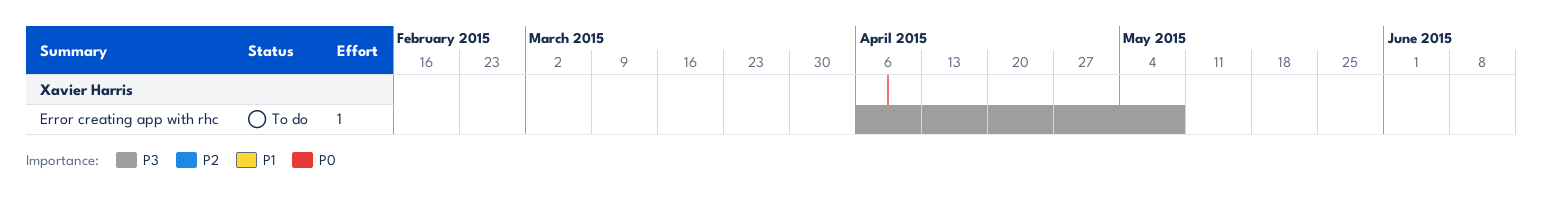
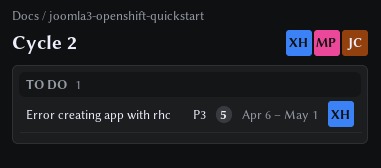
Error creating app with rhc, estimate: 1 -> 5
Error creating app with rhc, due: May 8 -> May 1

